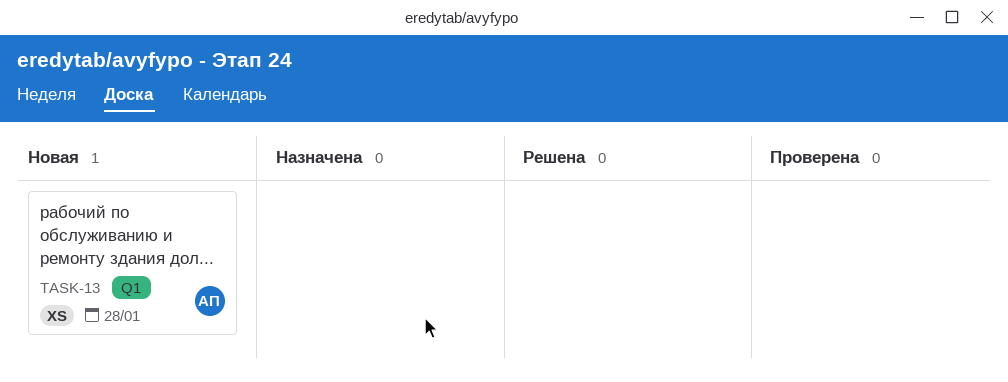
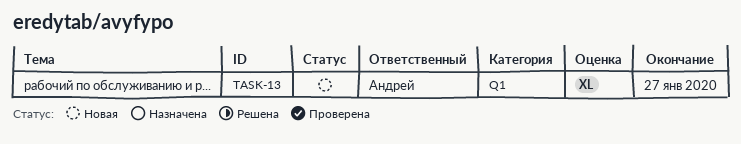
TASK-13, estimate: XS -> XL
TASK-13, due: Jan 28 -> Jan 27

